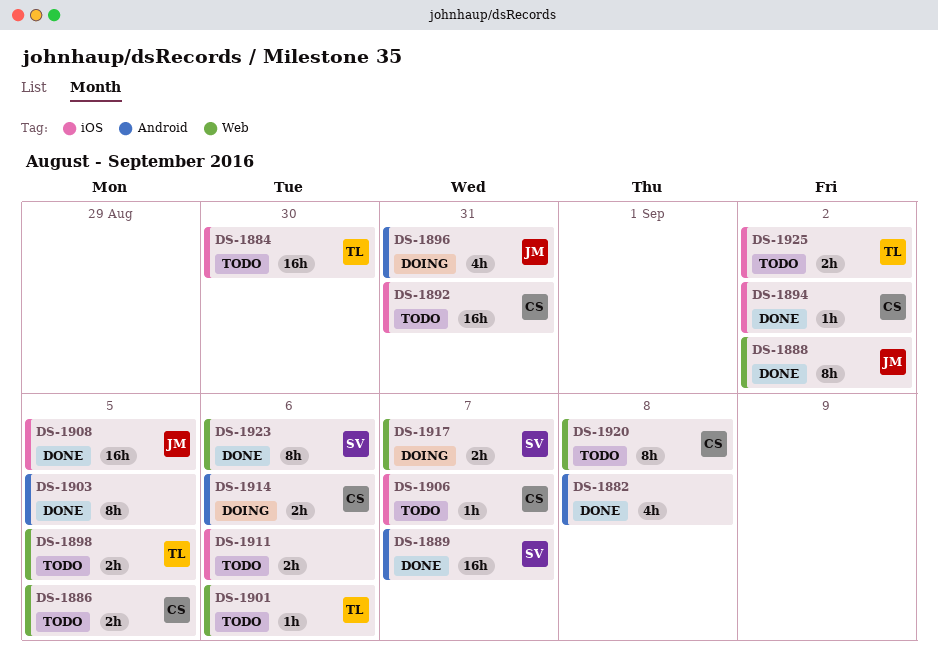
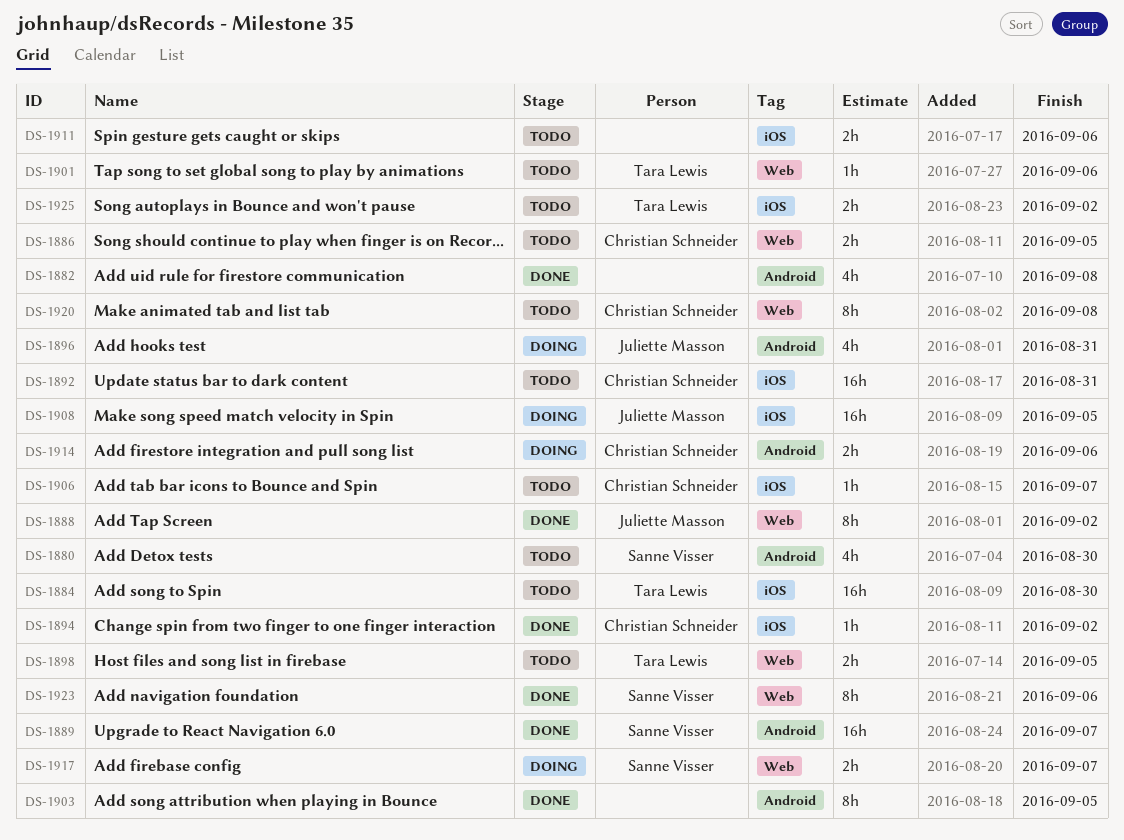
DS-1880: none -> present
DS-1908, status: Done -> Doing

